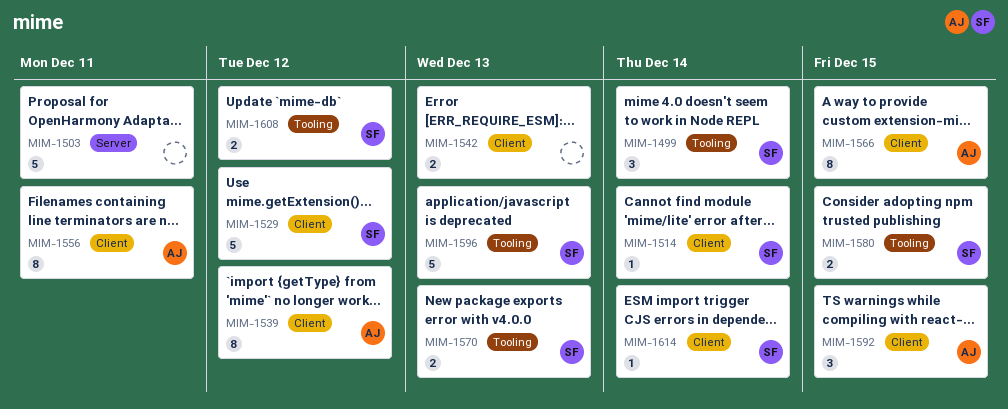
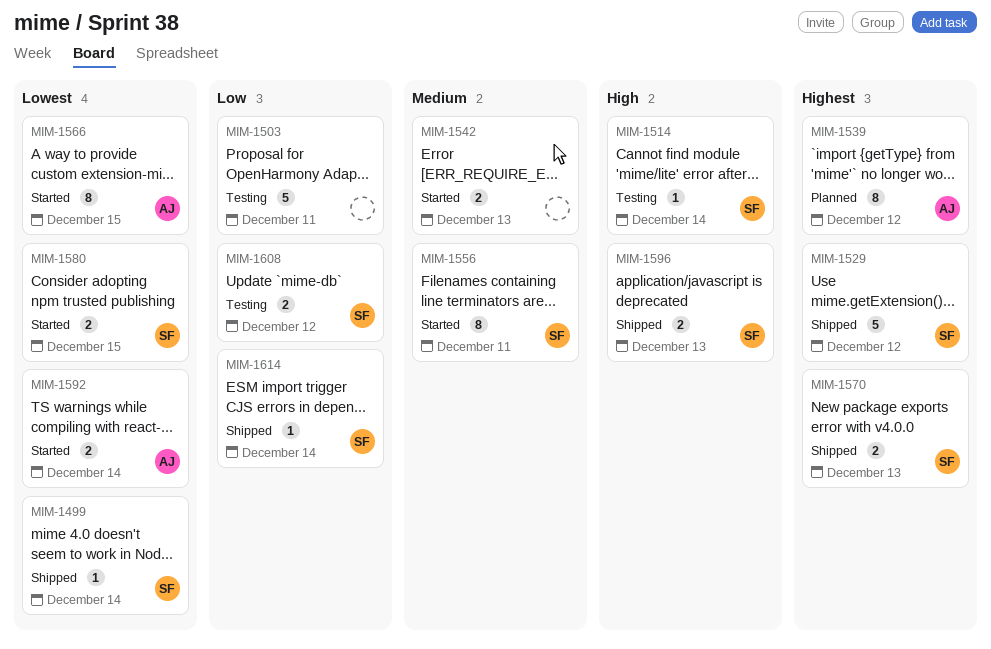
MIM-1499, estimate: 3 -> 1
MIM-1556, owner: AJ -> SF
MIM-1592, estimate: 3 -> 2
MIM-1592, due: Dec 15 -> Dec 14
MIM-1596, estimate: 5 -> 2

